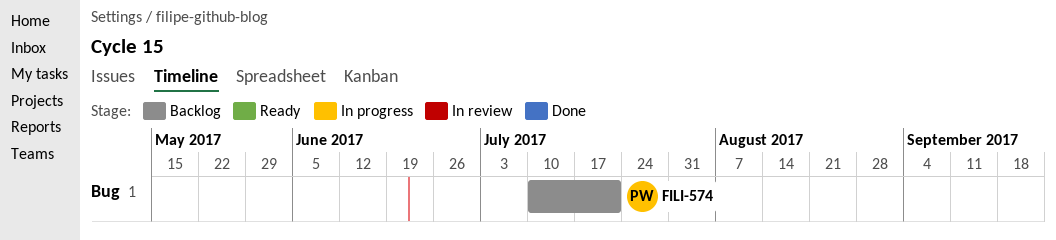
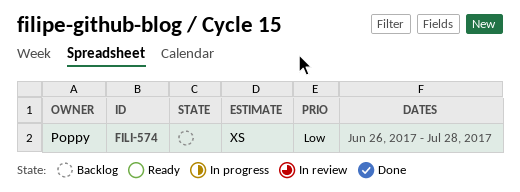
FILI-574, start: Jul 10 -> Jun 26
FILI-574, due: Jul 21 -> Jul 28

